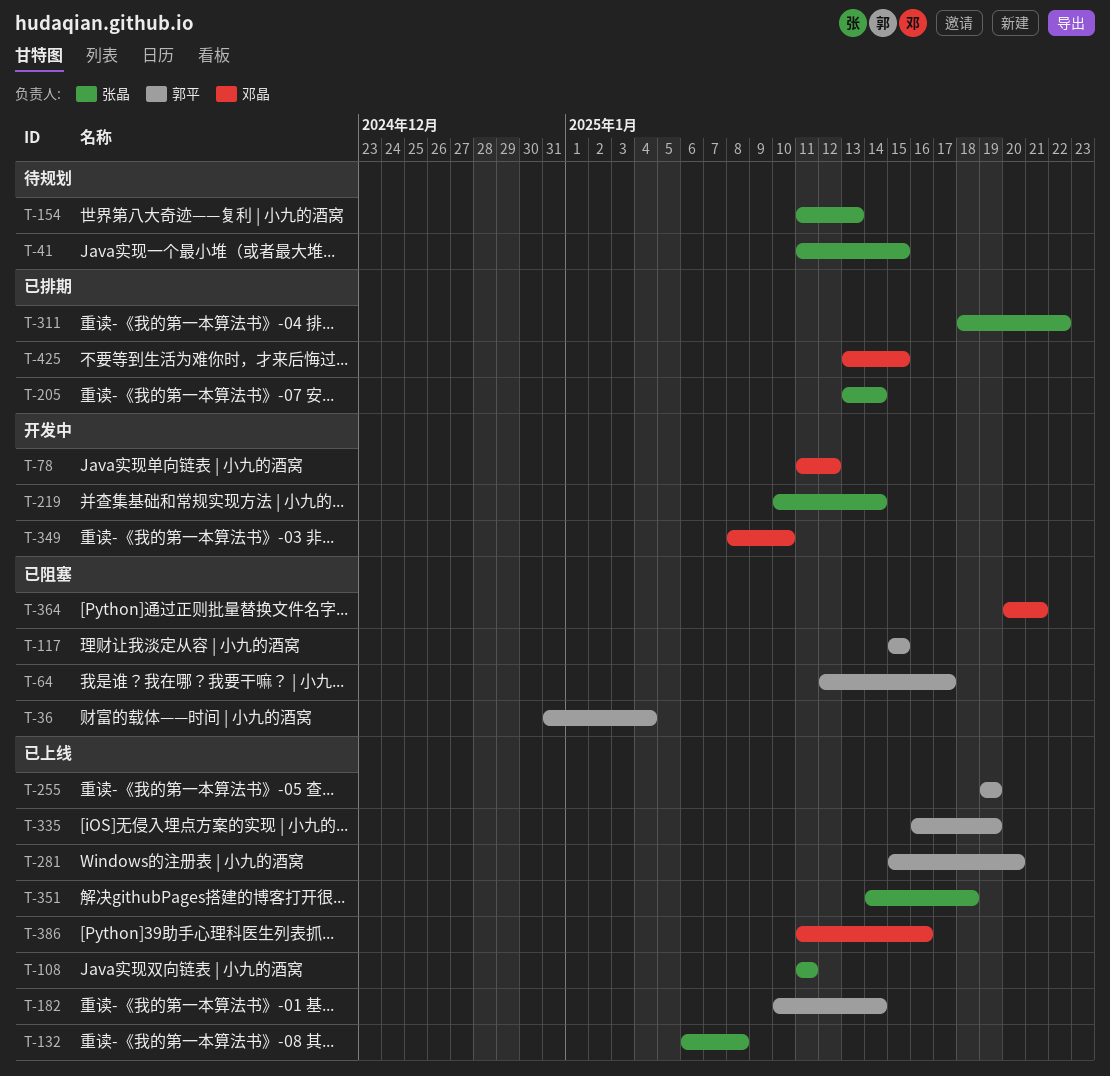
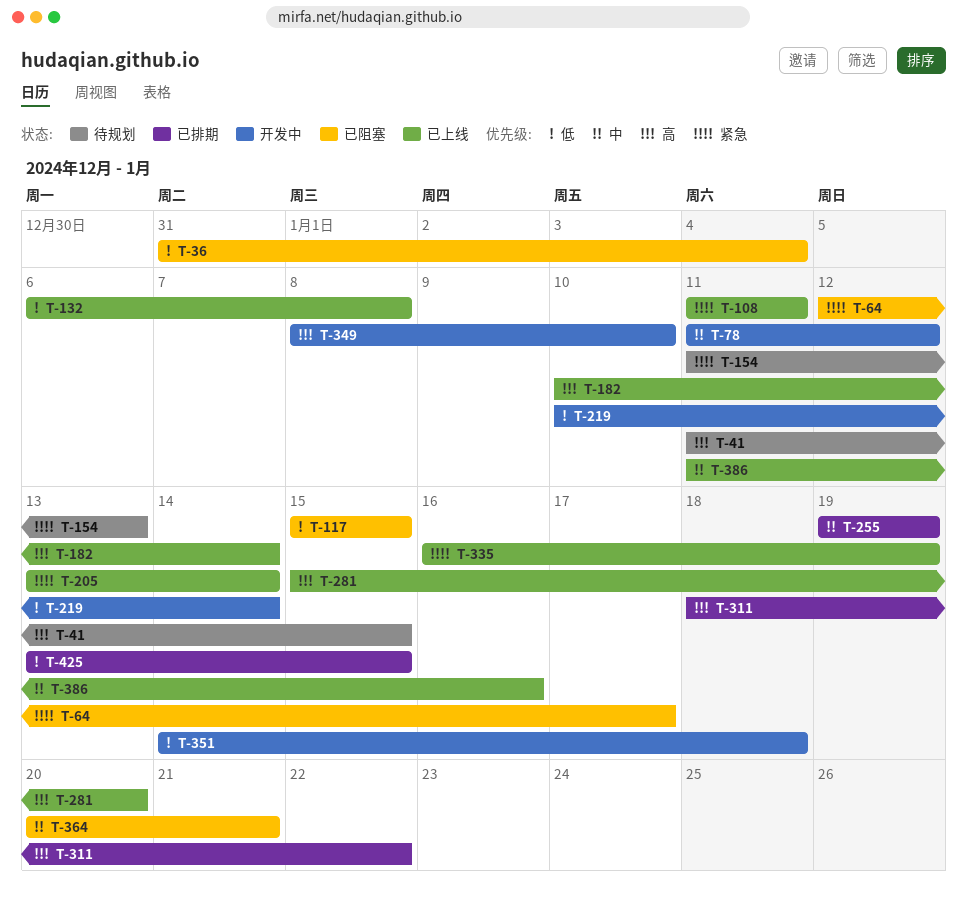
T-205, status: 已排期 -> 已上线
T-255, status: 已上线 -> 已排期
T-351, status: 已上线 -> 开发中

